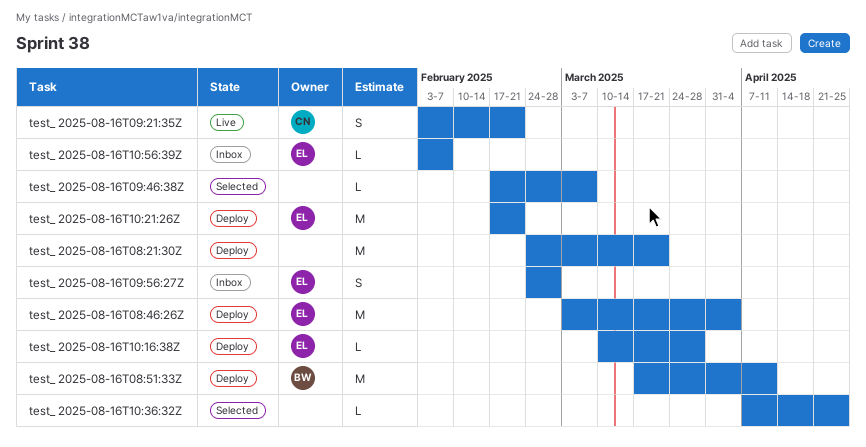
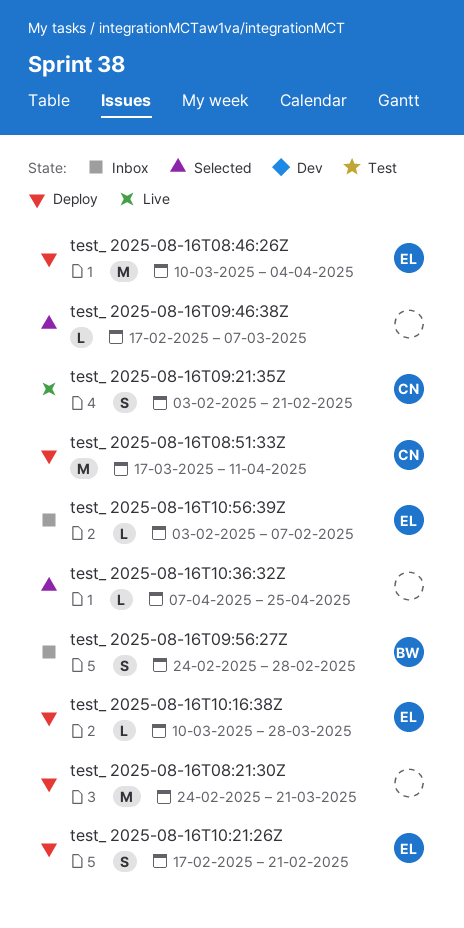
test_ 2025-08-16T08:46:26Z, start: Mar 3 -> Mar 10
test_ 2025-08-16T08:51:33Z, owner: BW -> CN
test_ 2025-08-16T09:56:27Z, owner: EL -> BW
test_ 2025-08-16T10:21:26Z, estimate: M -> S

